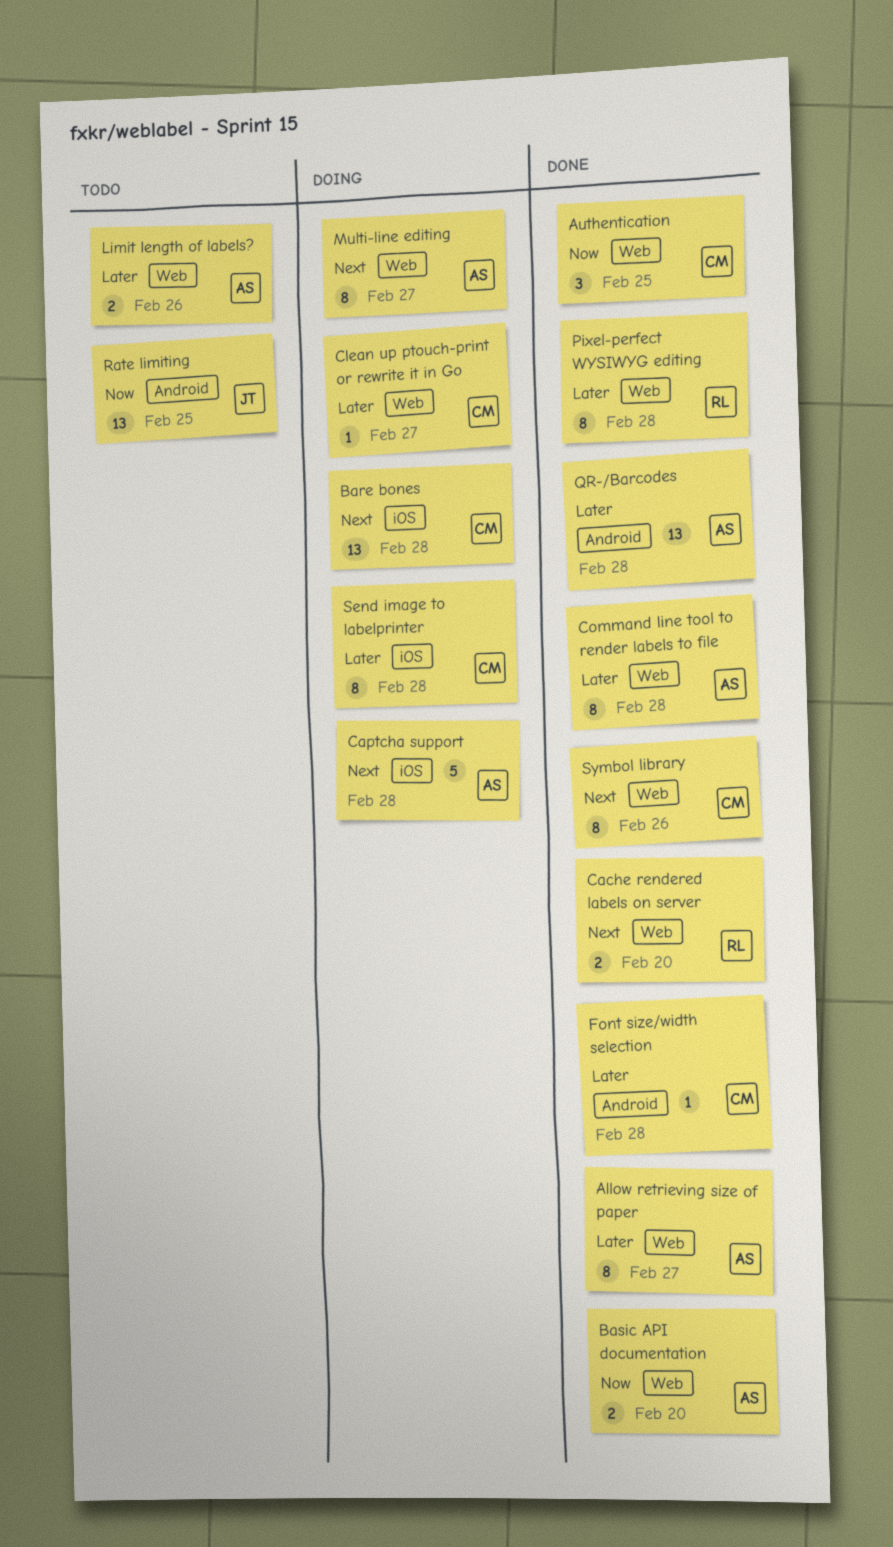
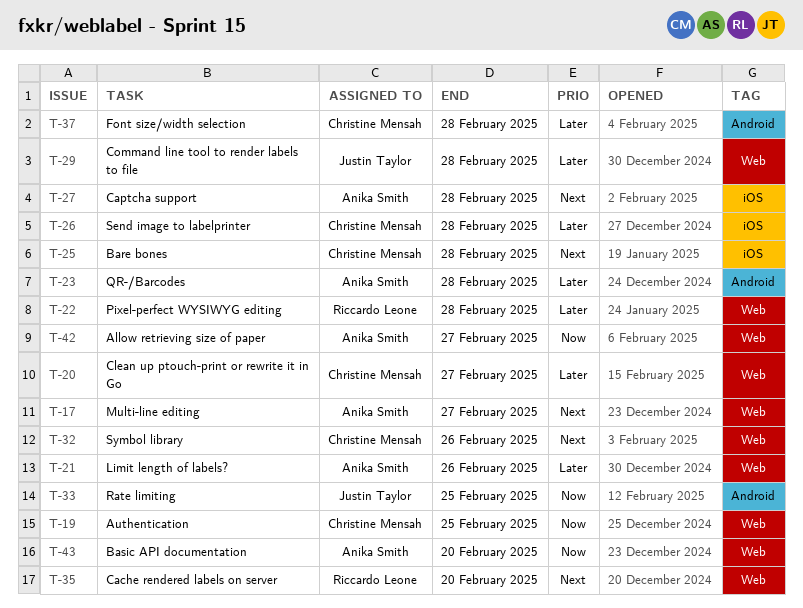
Allow retrieving size of paper, priority: Later -> Now
Command line tool to render labels to file, owner: Anika Smith -> Justin Taylor

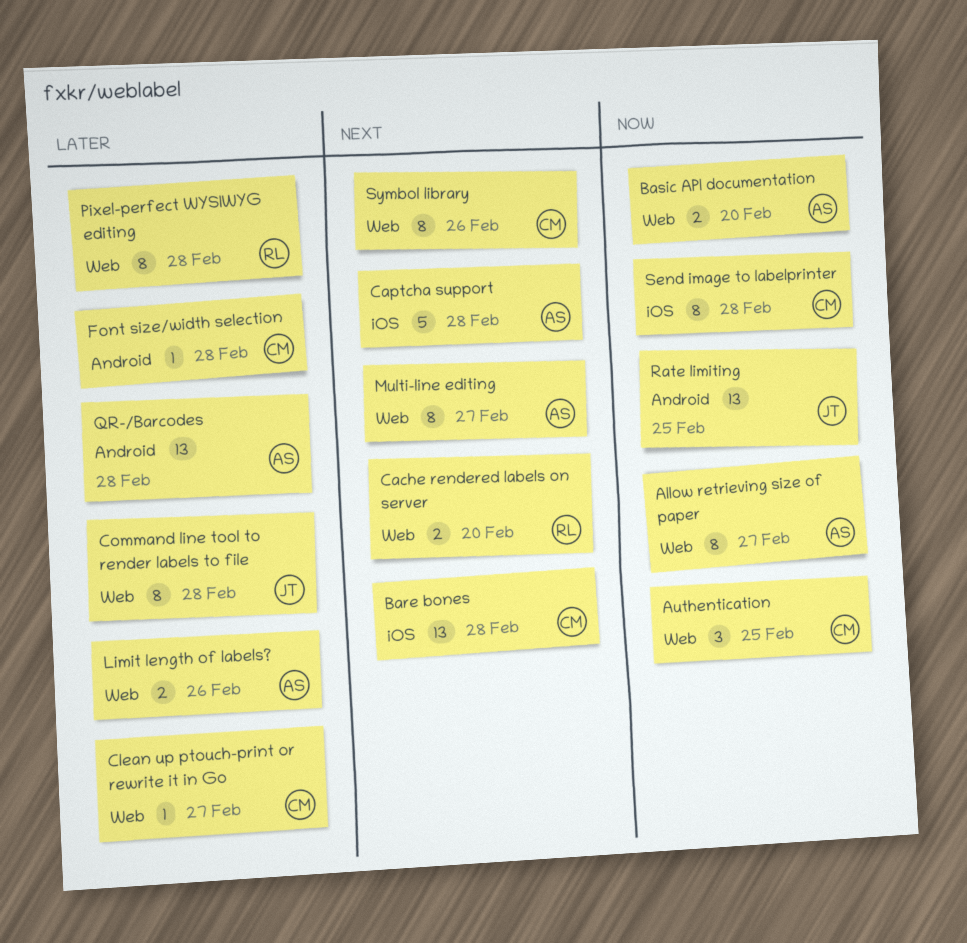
Send image to labelprinter, priority: Later -> Now

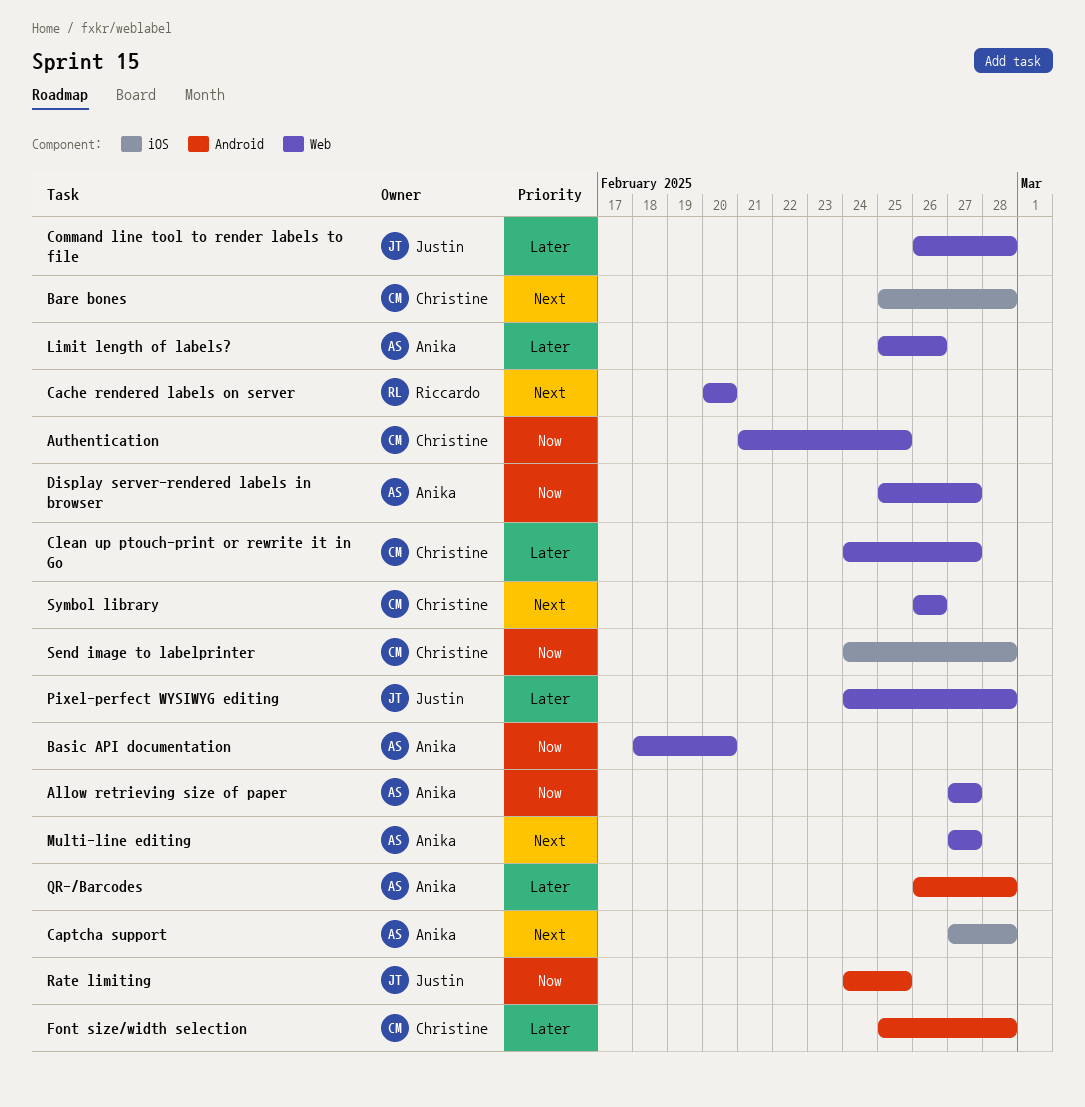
Display server-rendered labels in browser: none -> present
Pixel-perfect WYSIWYG editing, owner: Riccardo -> Justin

